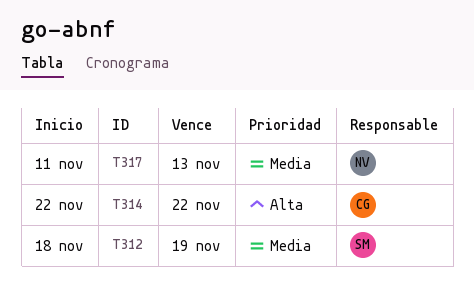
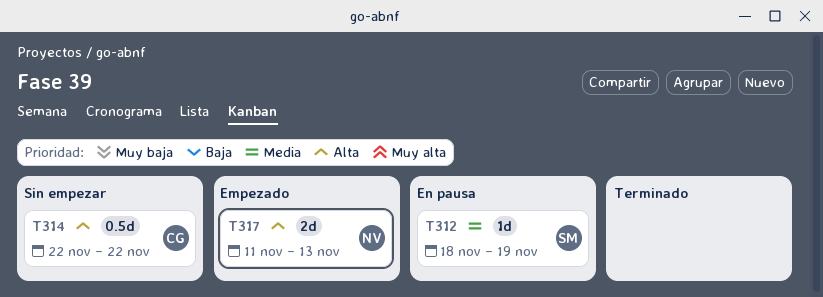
T317, priority: Media -> Alta

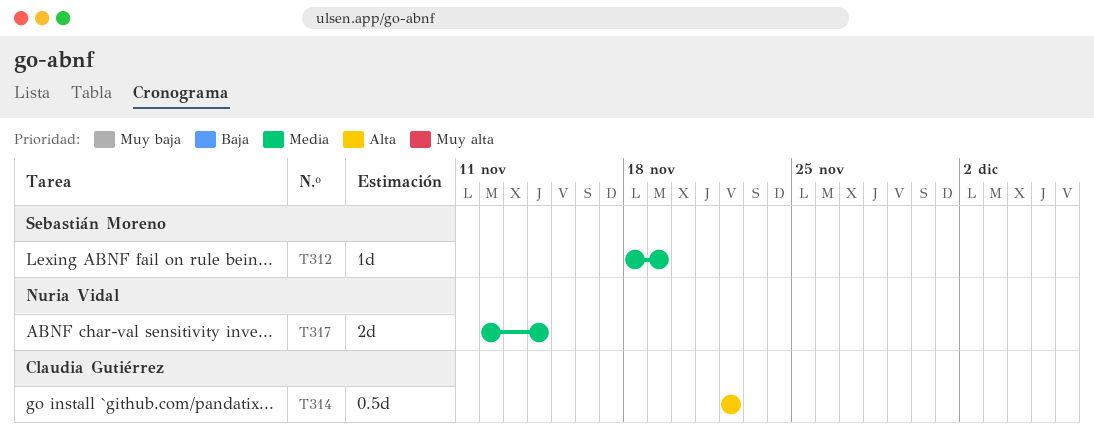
T317, priority: Alta -> Media
T317, start: Nov 11 -> Nov 12
T317, due: Nov 13 -> Nov 14

